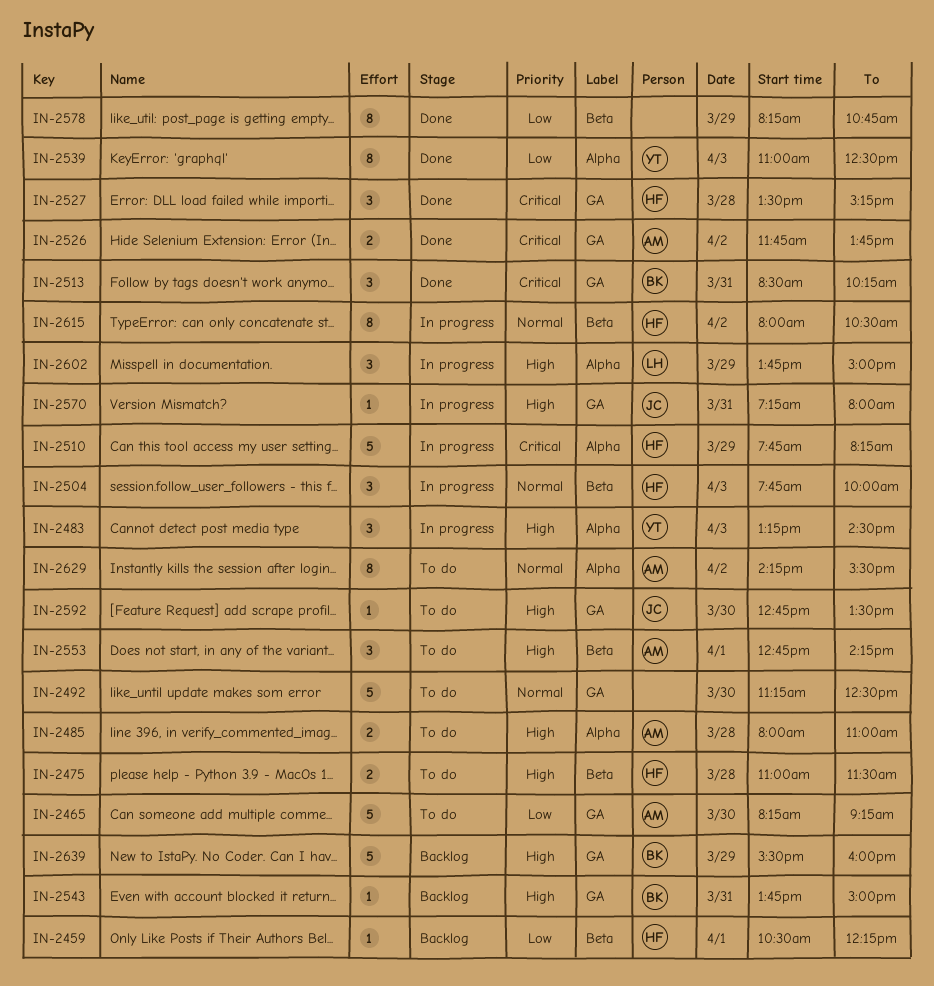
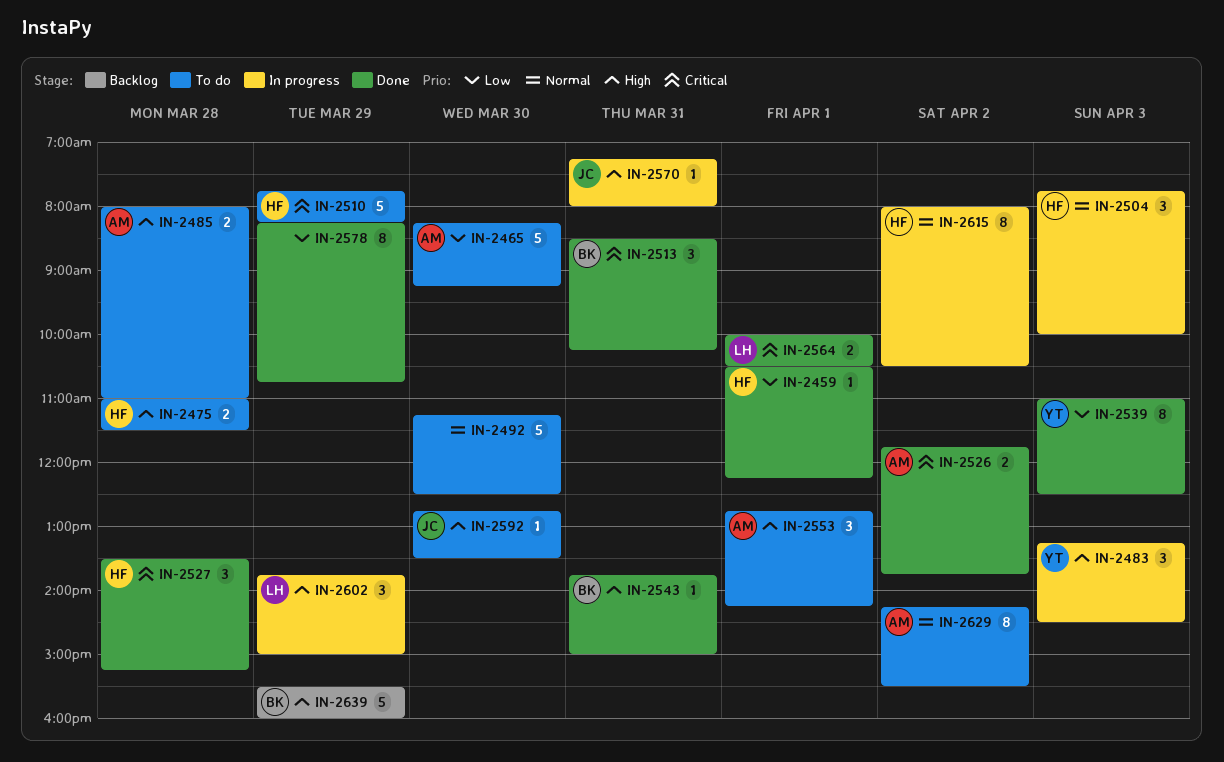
IN-2459, status: Backlog -> Done
IN-2510, status: In progress -> To do
IN-2543, status: Backlog -> Done
IN-2564: none -> present

